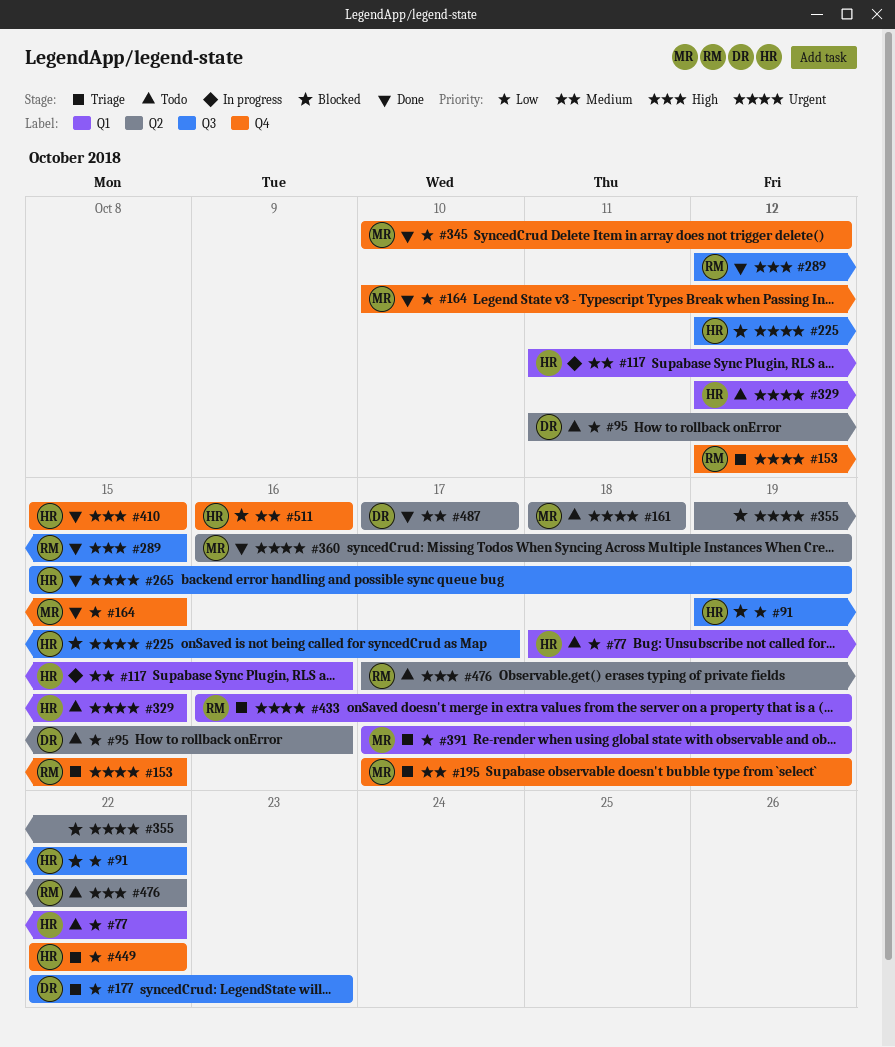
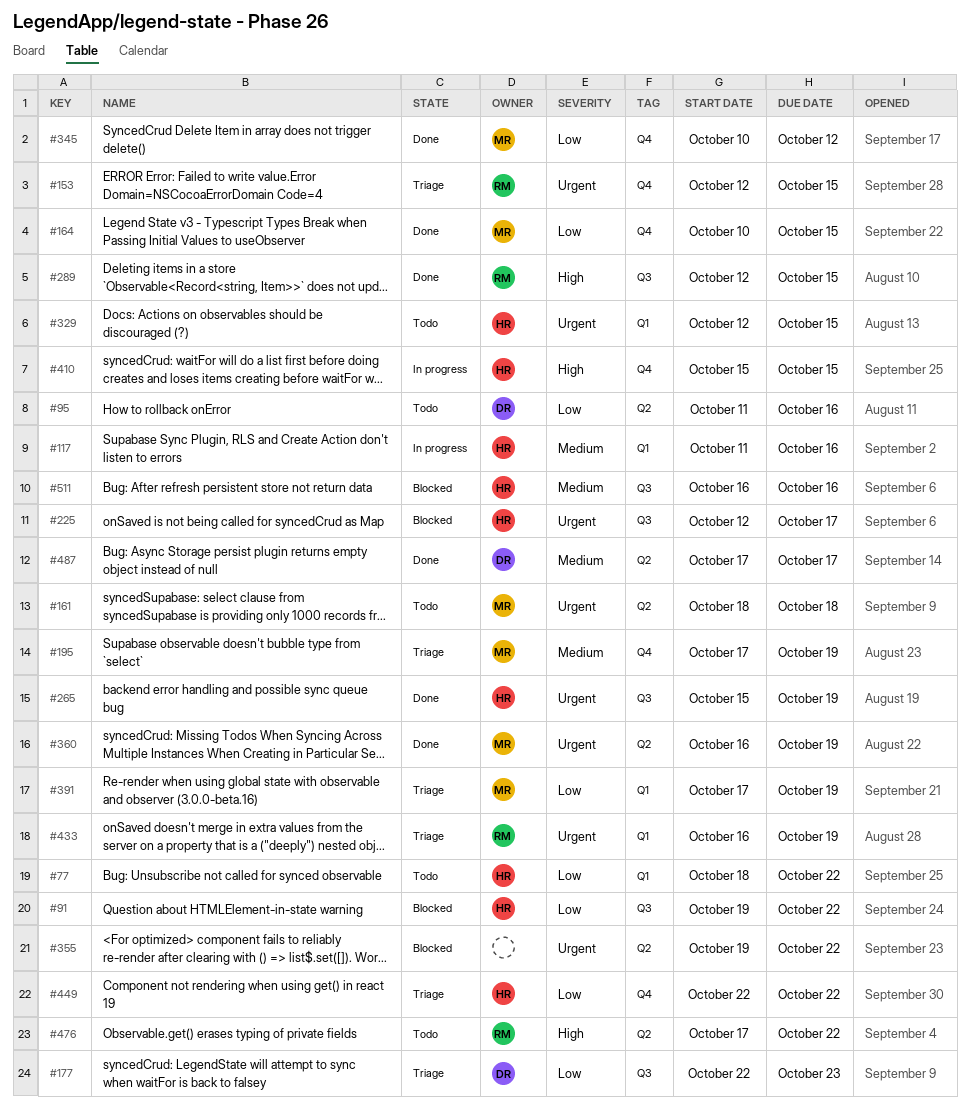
#410, status: Done -> In progress
#511, label: Q4 -> Q3

